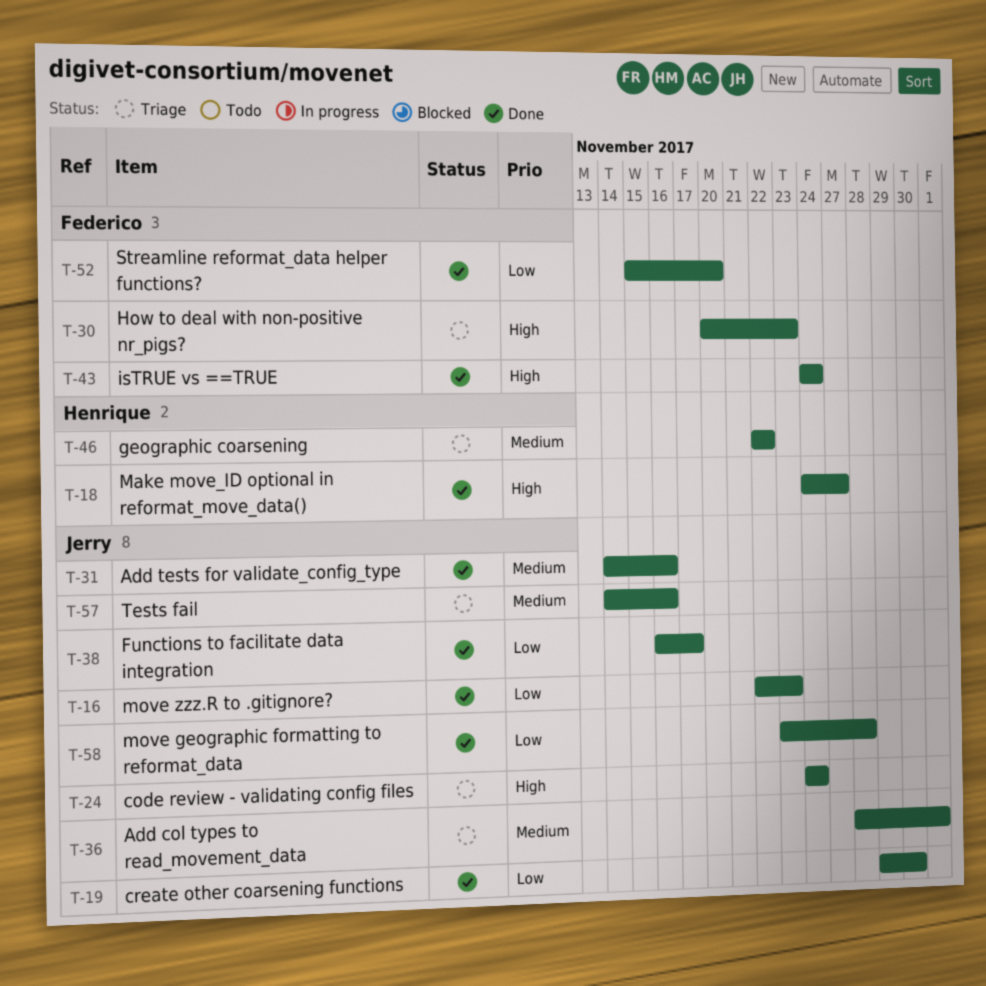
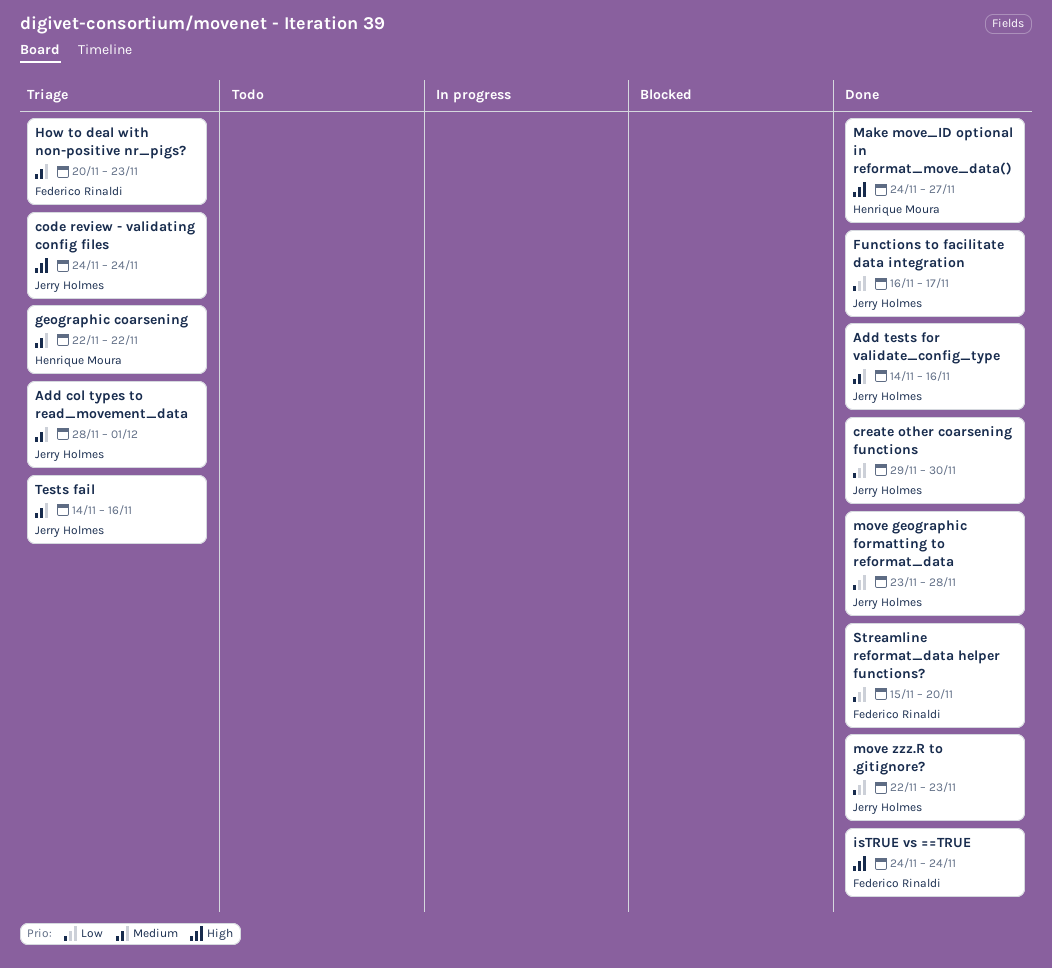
How to deal with non-positive nr_pigs?, priority: High -> Medium

